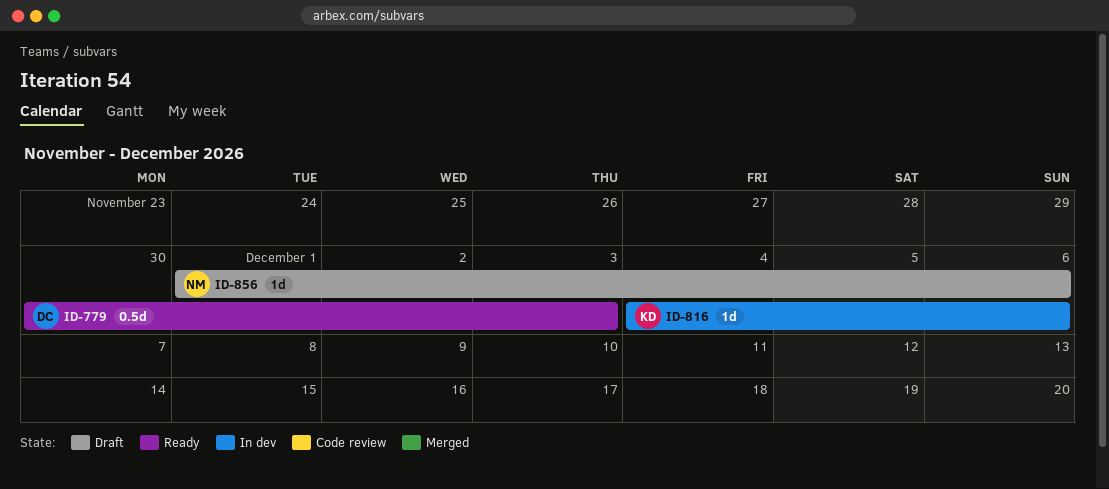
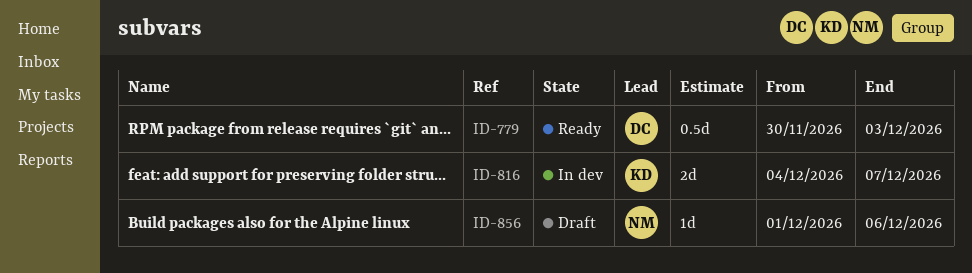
ID-816, estimate: 1d -> 2d
ID-816, due: Dec 6 -> Dec 7

